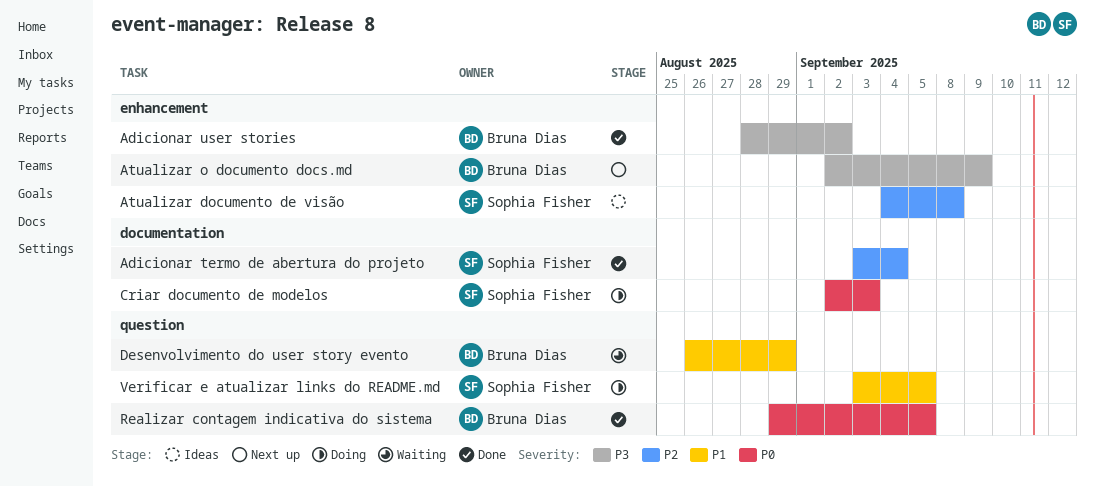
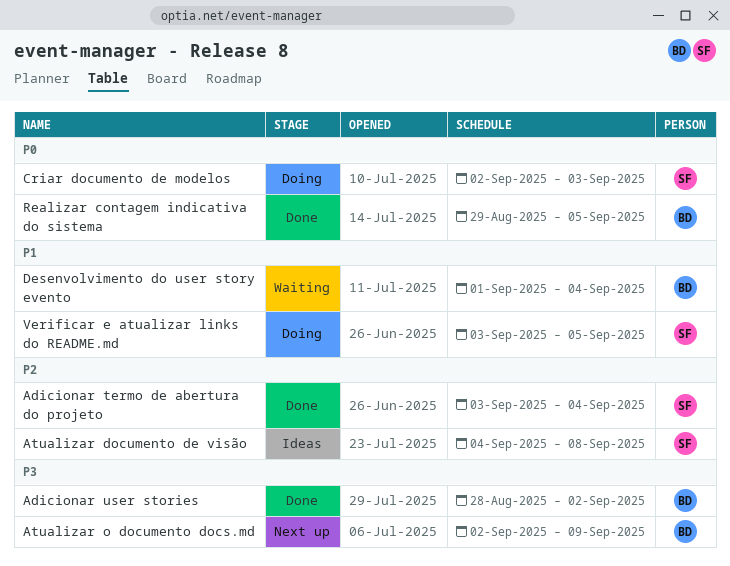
Desenvolvimento do user story evento, start: Aug 26 -> Sep 1
Desenvolvimento do user story evento, due: Aug 29 -> Sep 4

